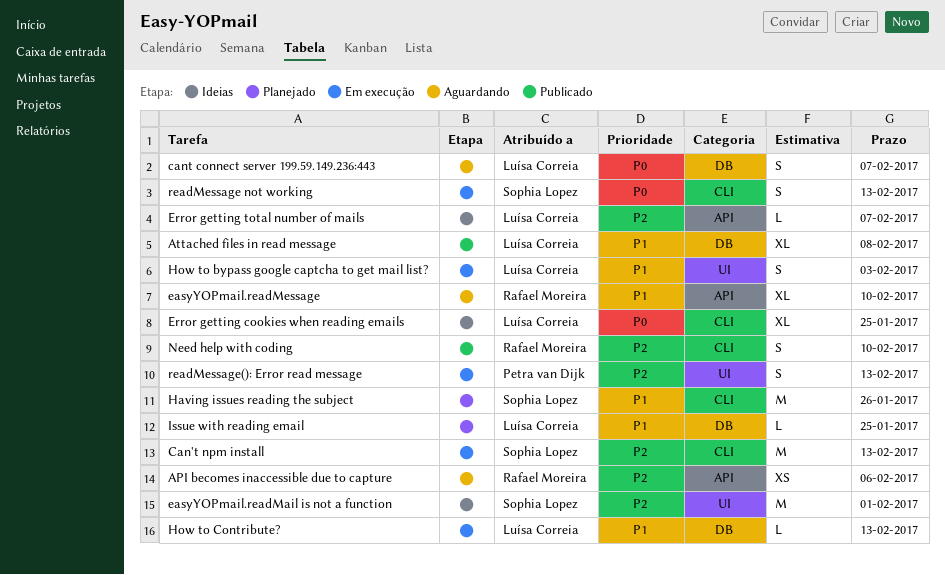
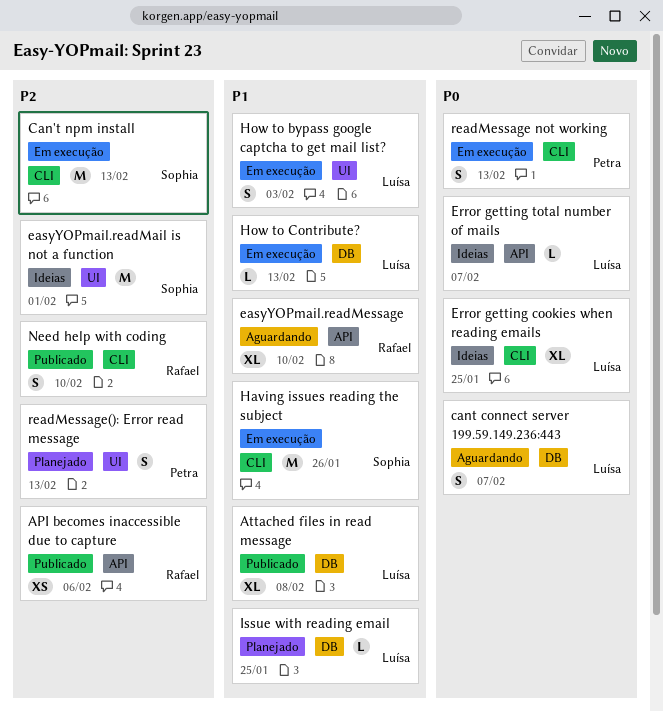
API becomes inaccessible due to capture, status: Aguardando -> Publicado
Error getting total number of mails, priority: P2 -> P0
Having issues reading the subject, status: Planejado -> Em execução
readMessage not working, owner: Sophia Lopez -> Petra van Dijk
readMessage(): Error read message, status: Em execução -> Planejado

